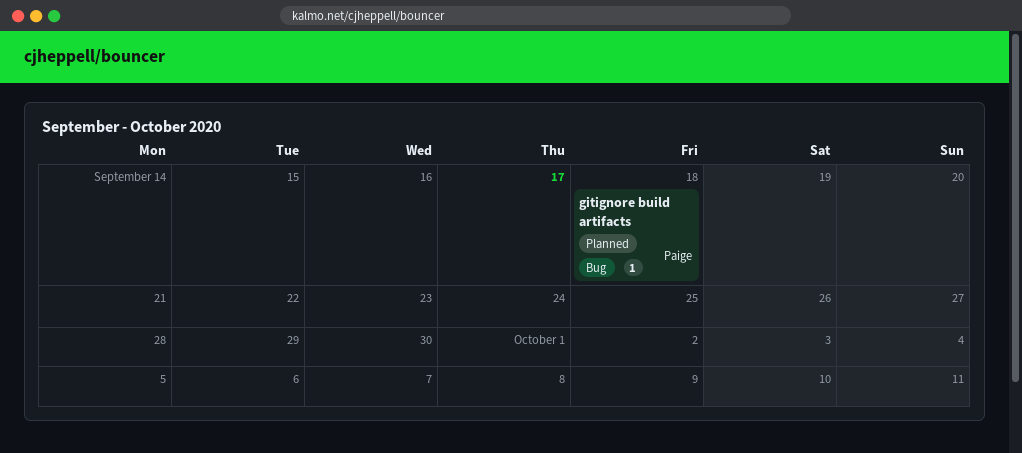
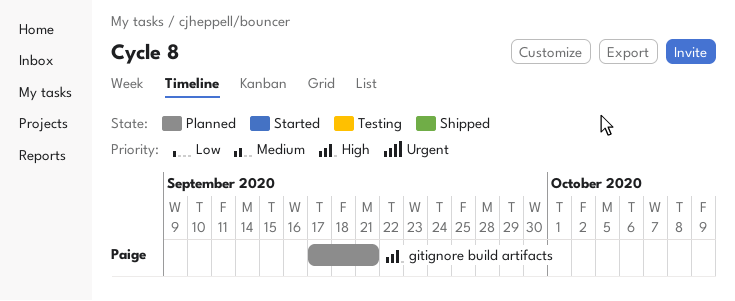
gitignore build artifacts, due: Sep 18 -> Sep 21

